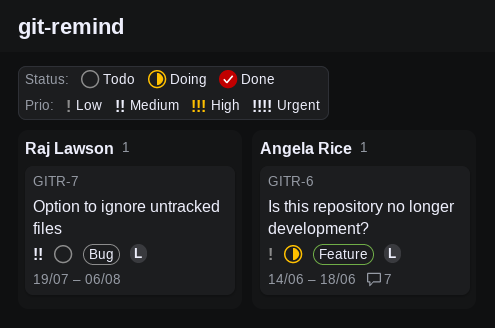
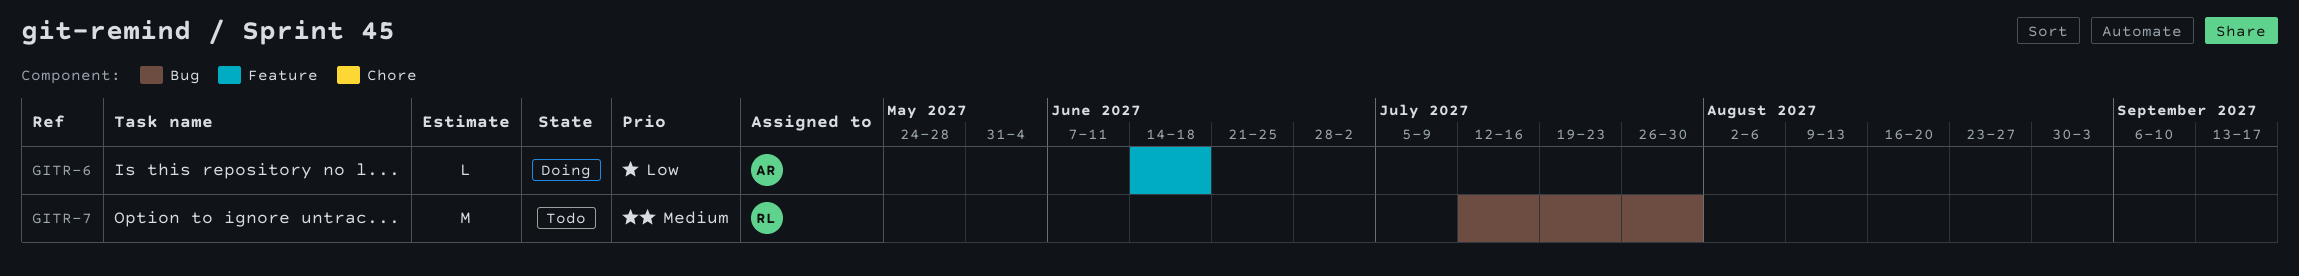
GITR-7, estimate: L -> M
GITR-7, start: Jul 19 -> Jul 12
GITR-7, due: Aug 6 -> Jul 30

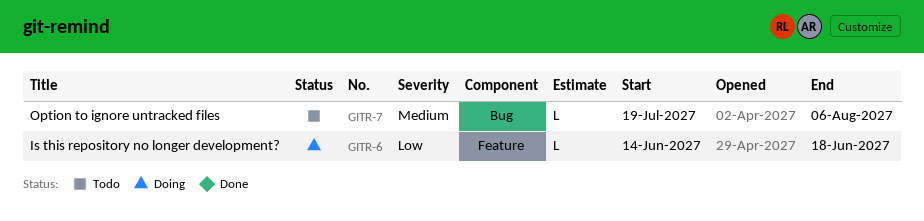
GITR-7, estimate: M -> L
GITR-7, start: Jul 12 -> Jul 19
GITR-7, due: Jul 30 -> Aug 6

